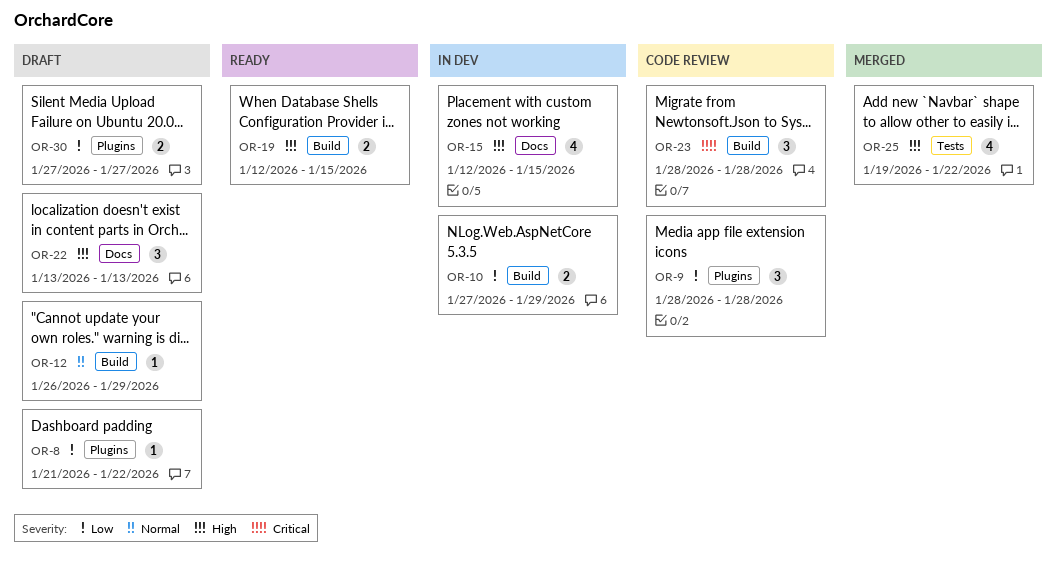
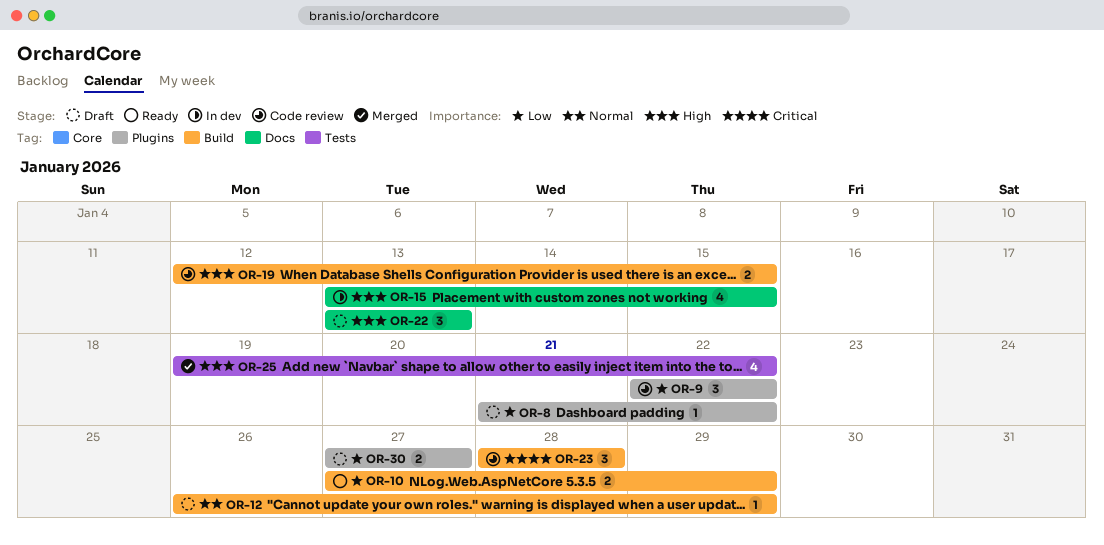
OR-9, start: Jan 28 -> Jan 22
OR-9, due: Jan 28 -> Jan 22
OR-10, status: In dev -> Ready
OR-15, start: Jan 12 -> Jan 13
OR-19, status: Ready -> Code review

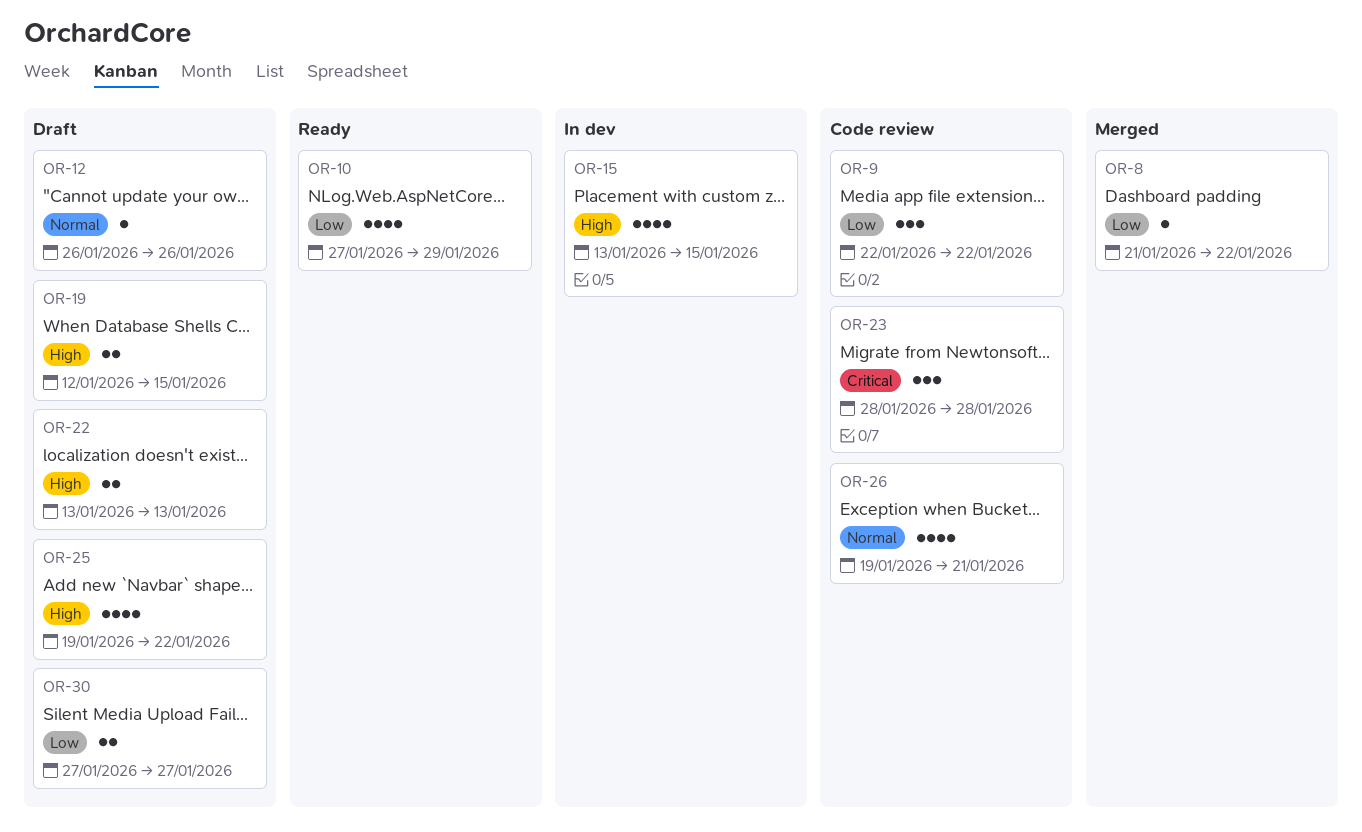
OR-8, status: Draft -> Merged
OR-10, estimate: 2 -> 4
OR-12, due: Jan 29 -> Jan 26
OR-19, status: Code review -> Draft
OR-22, estimate: 3 -> 2
OR-25, status: Merged -> Draft
OR-26: none -> present

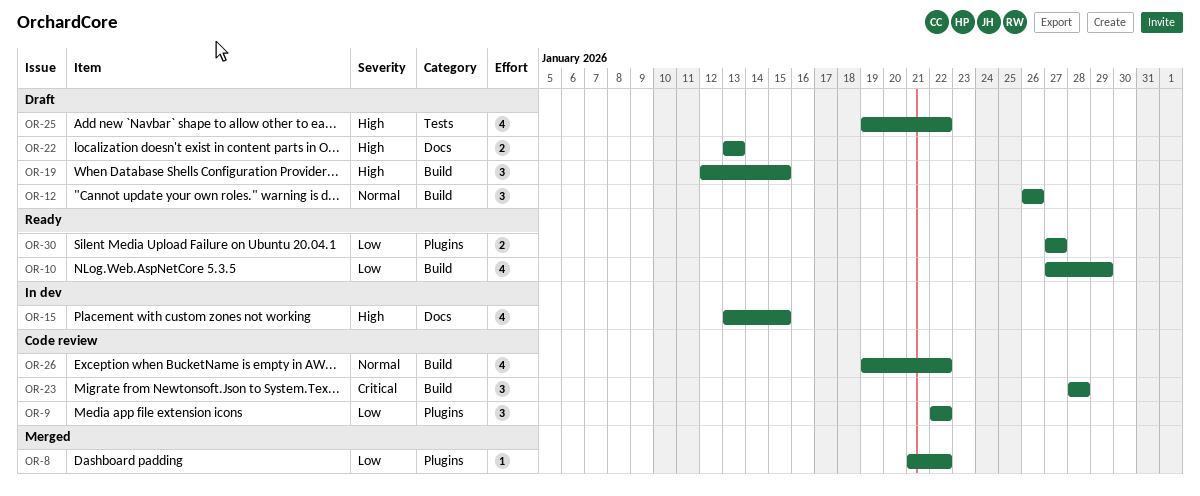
OR-12, estimate: 1 -> 3
OR-19, estimate: 2 -> 3
OR-26, due: Jan 21 -> Jan 22
OR-30, status: Draft -> Ready

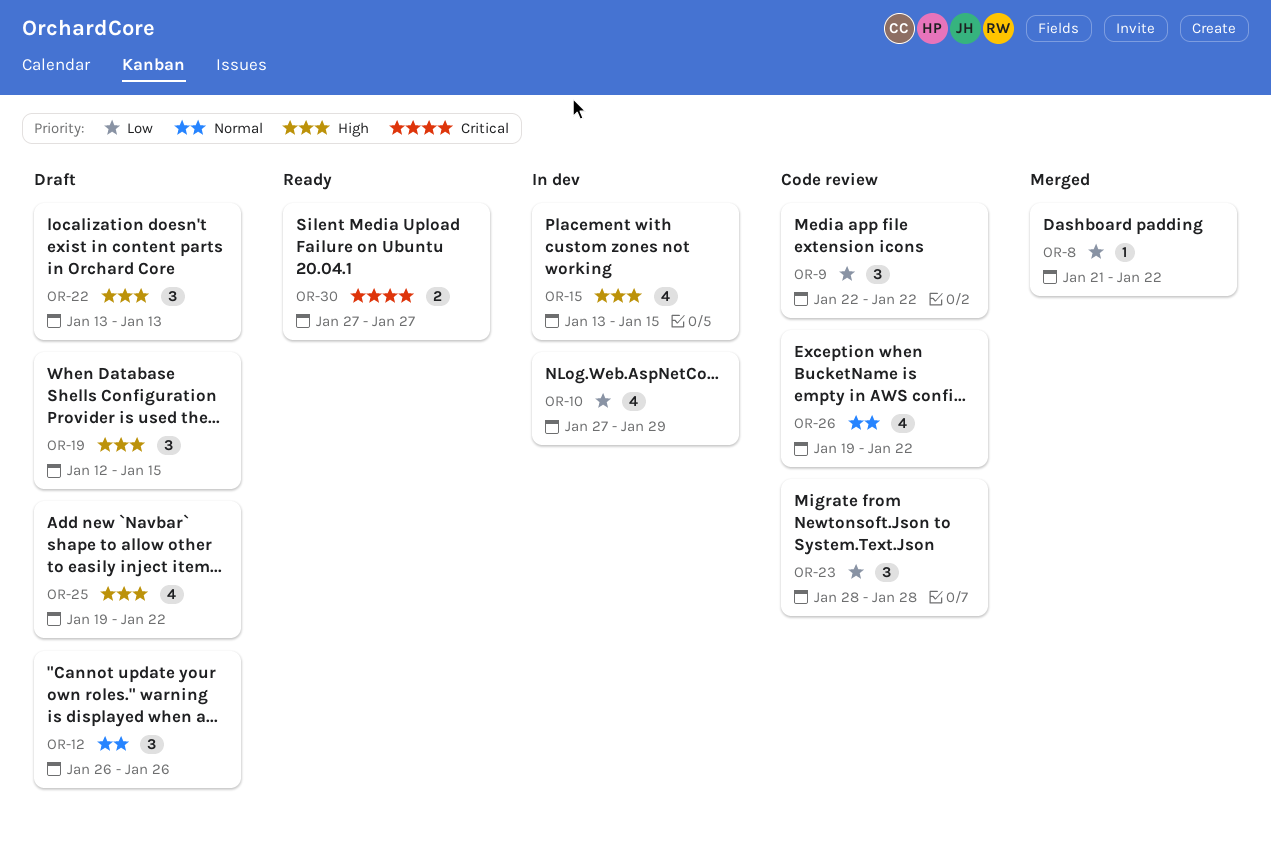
OR-10, status: Ready -> In dev
OR-22, estimate: 2 -> 3
OR-23, priority: Critical -> Low
OR-30, priority: Low -> Critical

